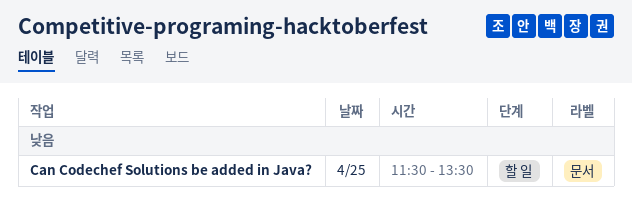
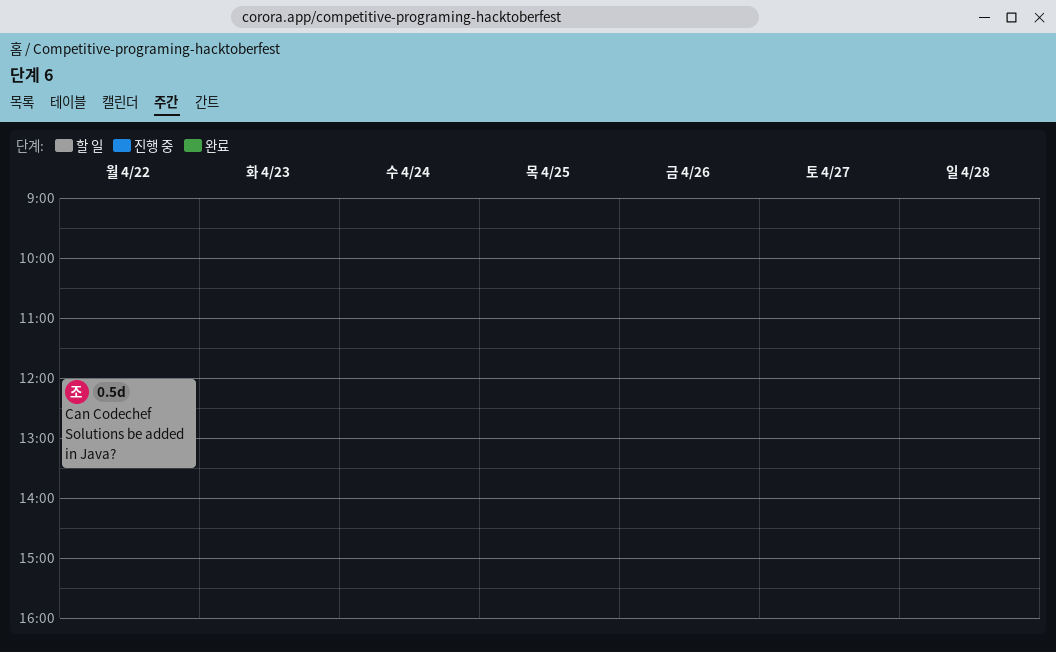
Can Codechef Solutions be added in Java?, day: Apr 25 -> Apr 22
Can Codechef Solutions be added in Java?, begins: 11:30 -> 12:00

